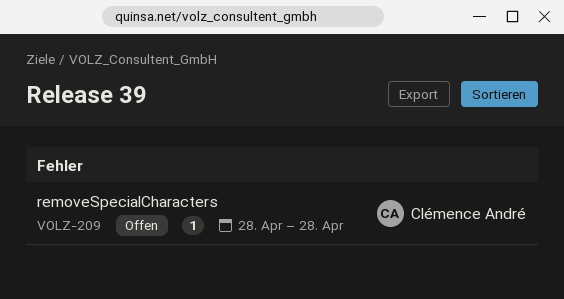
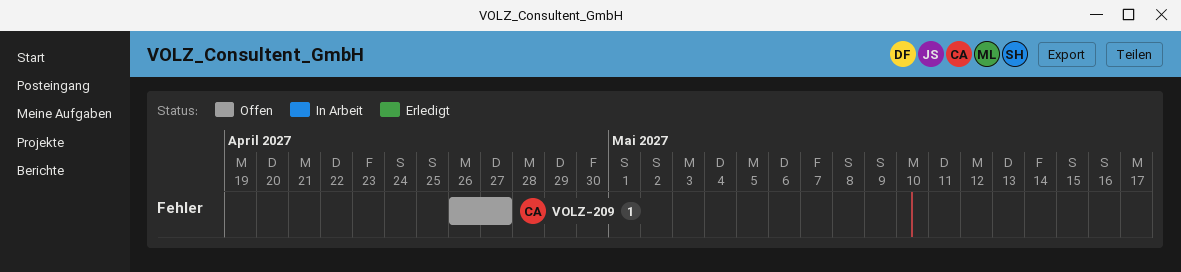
VOLZ-209, start: Apr 28 -> Apr 26
VOLZ-209, due: Apr 28 -> Apr 27

